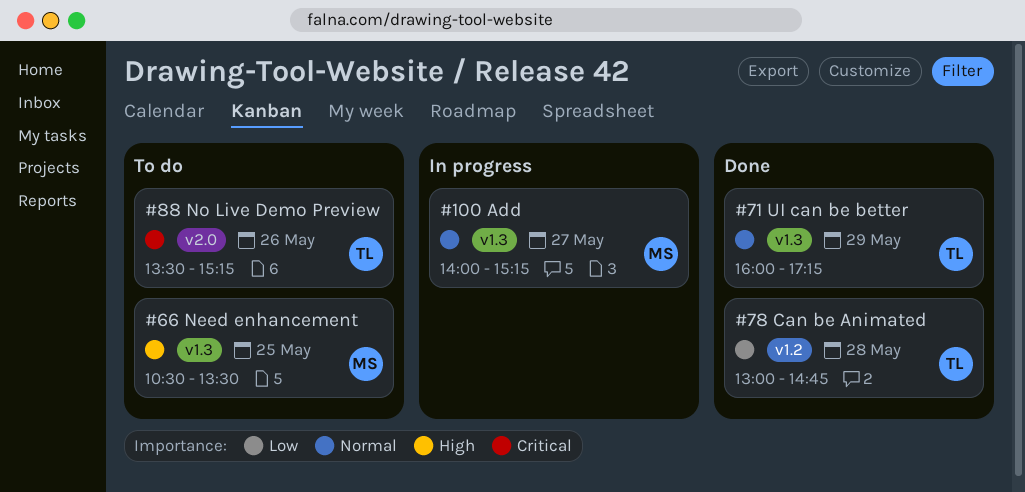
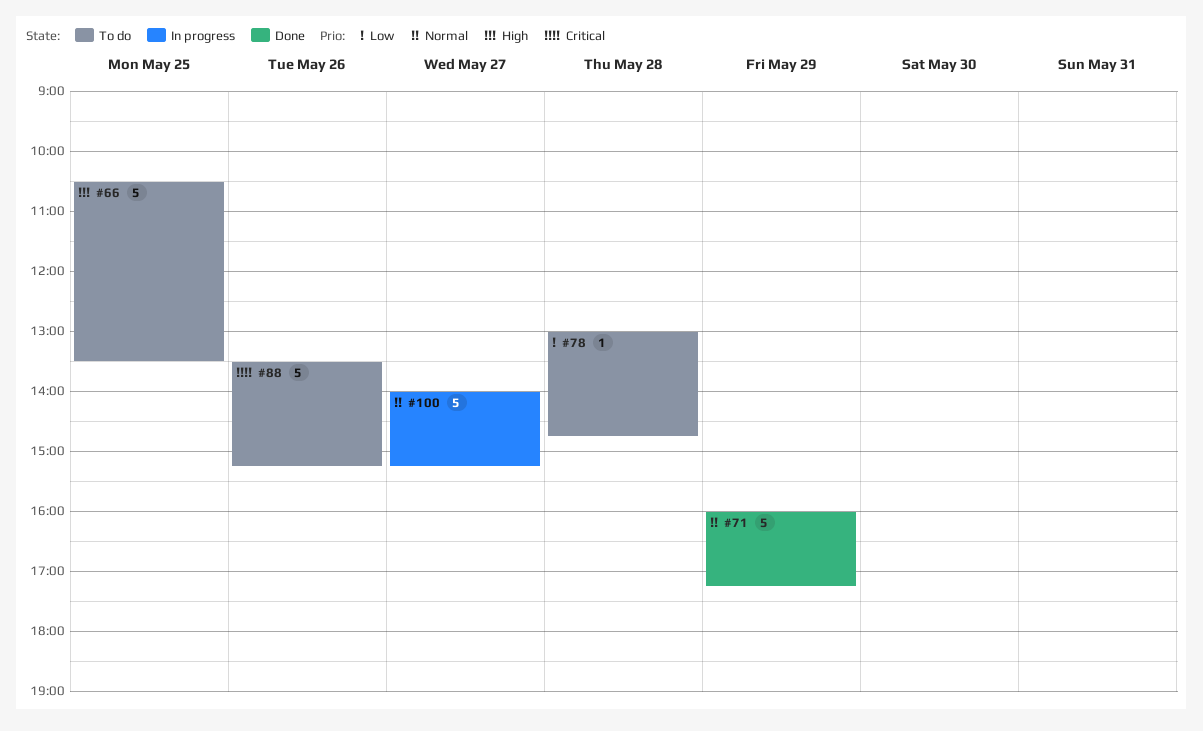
#78, status: Done -> To do

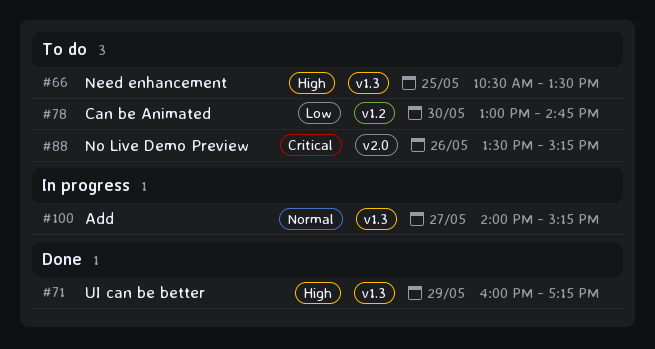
#71, priority: Normal -> High
#78, day: May 28 -> May 30

